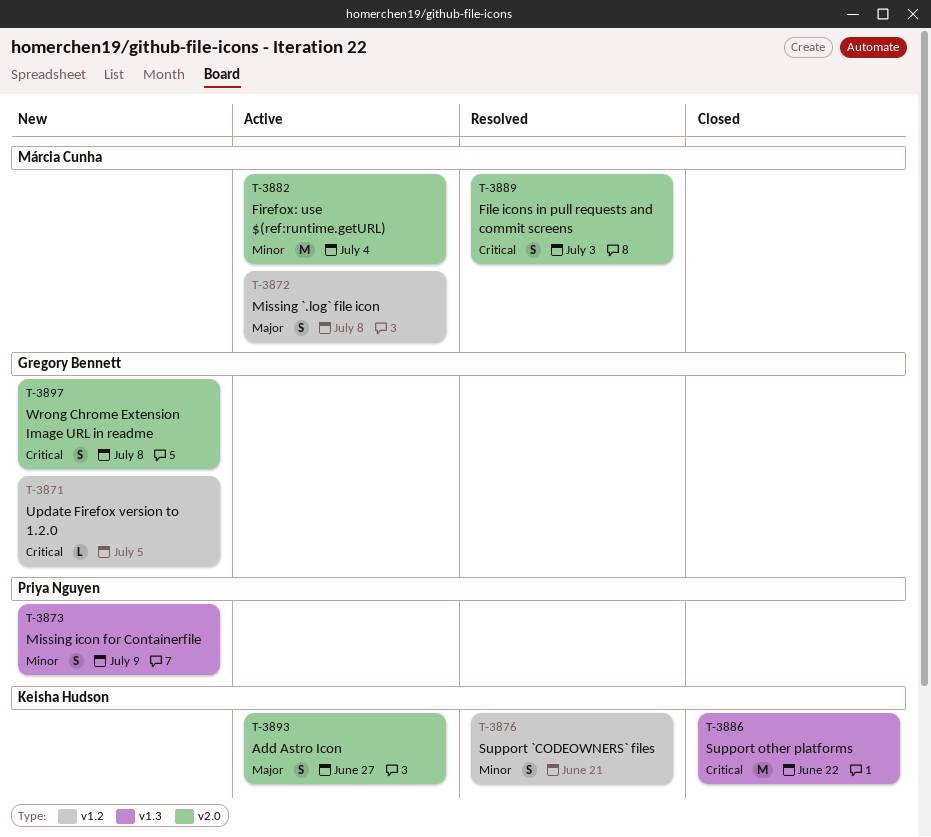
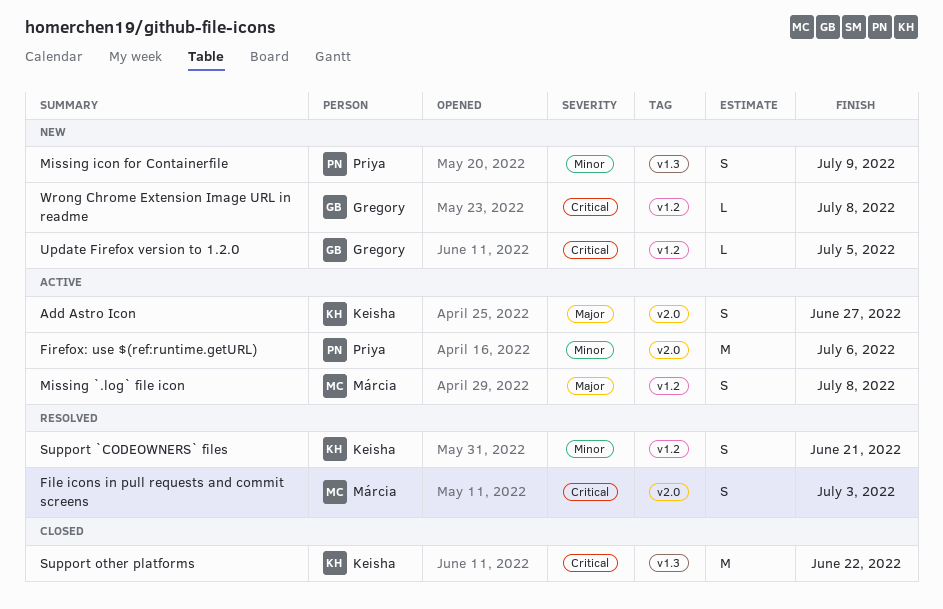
Firefox: use $(ref:runtime.getURL), owner: Márcia Cunha -> Priya Nguyen
Firefox: use $(ref:runtime.getURL), due: Jul 4 -> Jul 6
Wrong Chrome Extension Image URL in readme, label: v2.0 -> v1.2
Wrong Chrome Extension Image URL in readme, estimate: S -> L

